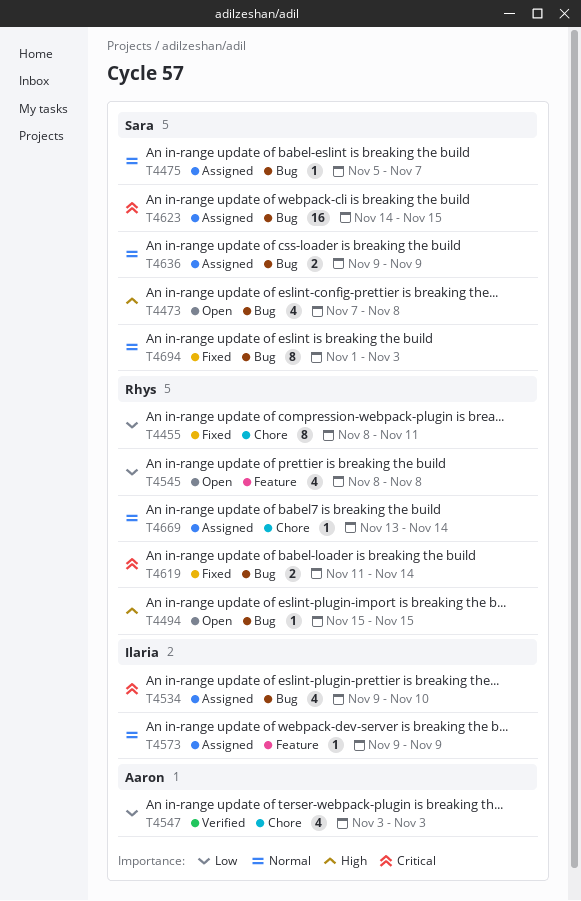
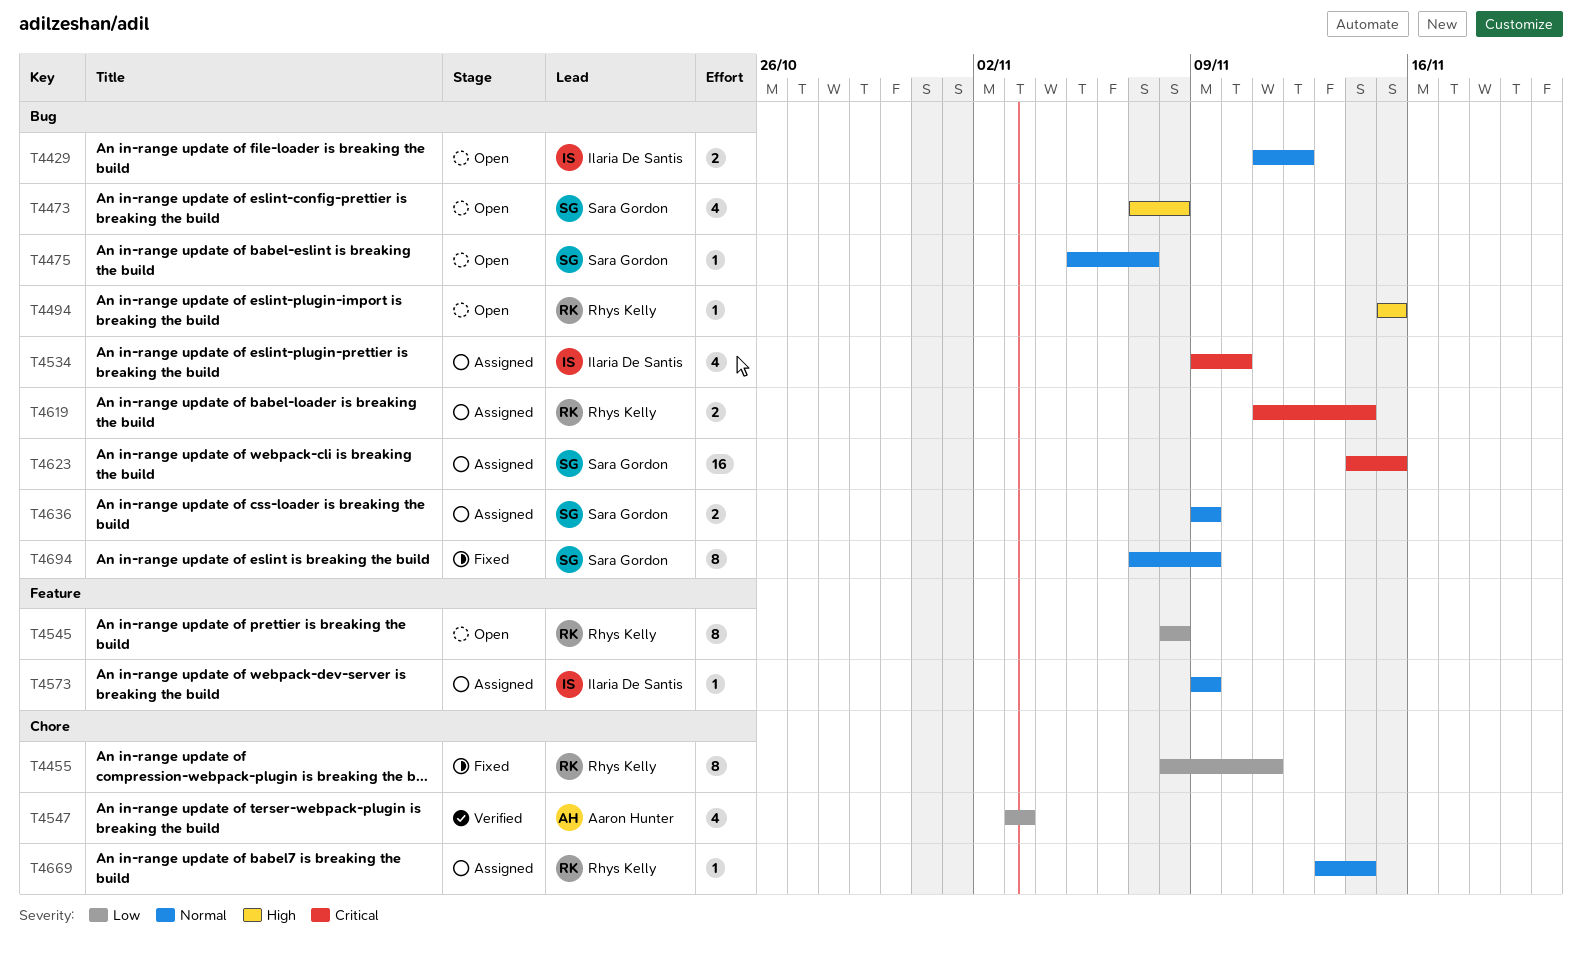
T4429: none -> present
T4475, status: Assigned -> Open
T4545, estimate: 4 -> 8
T4619, status: Fixed -> Assigned
T4694, start: Nov 1 -> Nov 7
T4694, due: Nov 3 -> Nov 9

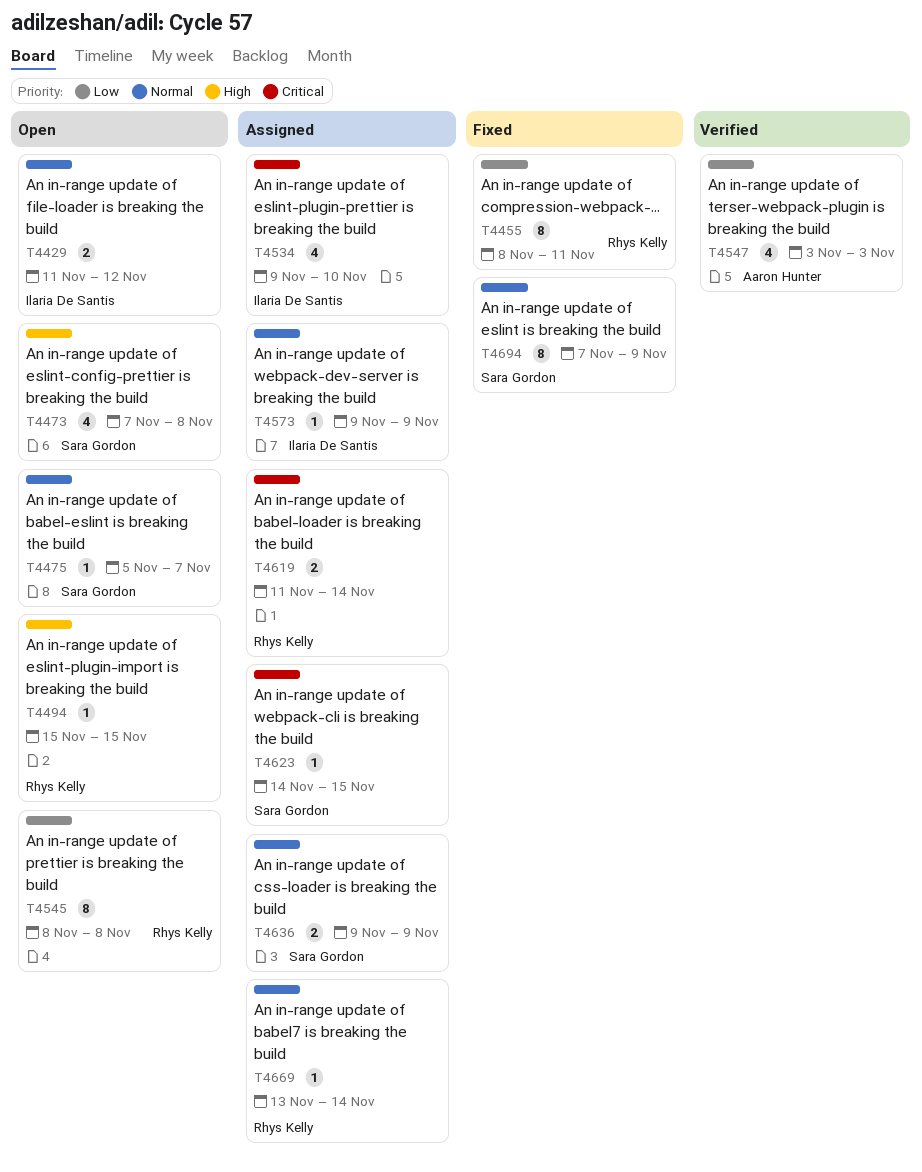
T4623, estimate: 16 -> 1

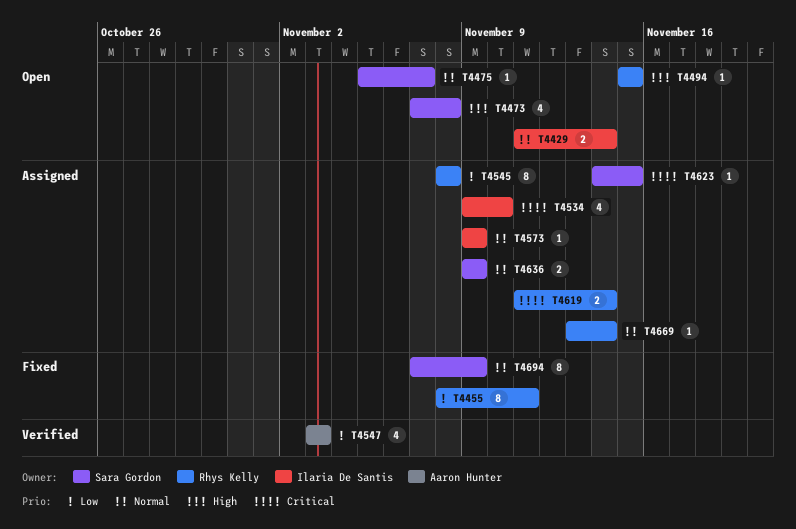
T4429, due: Nov 12 -> Nov 14
T4545, status: Open -> Assigned

